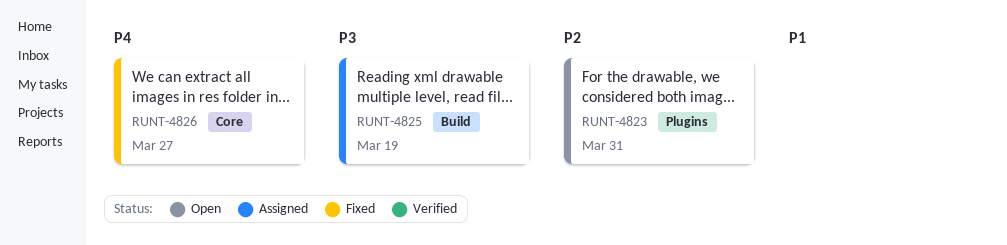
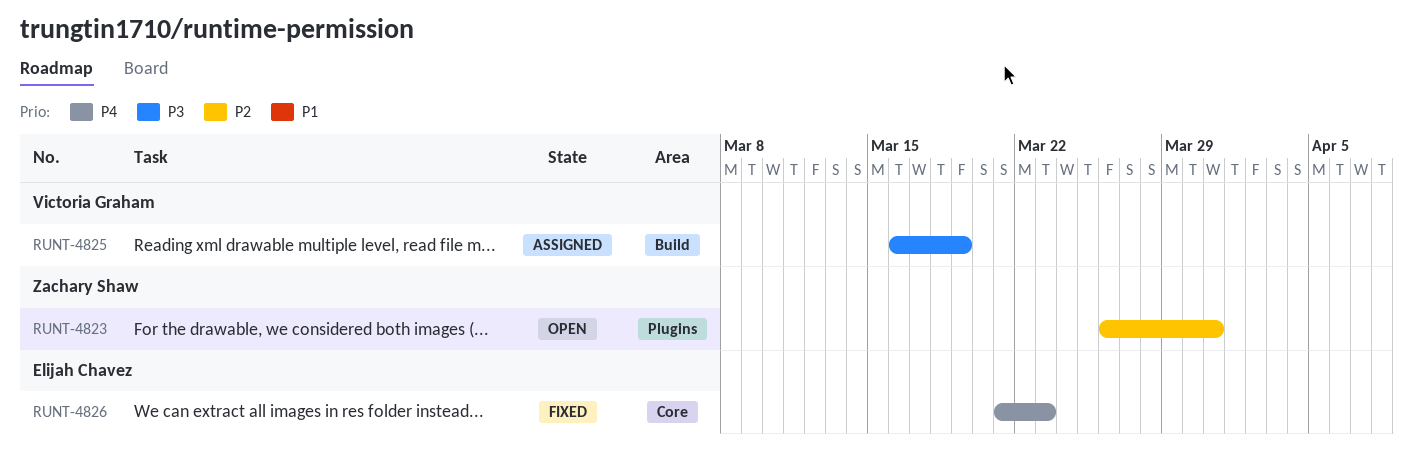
RUNT-4826, due: Mar 27 -> Mar 23

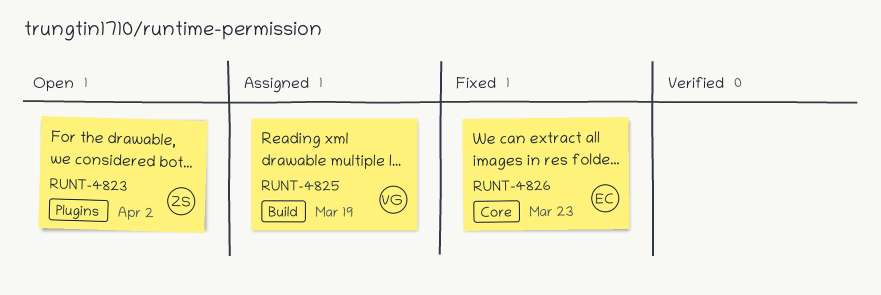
RUNT-4823, due: Mar 31 -> Apr 2

